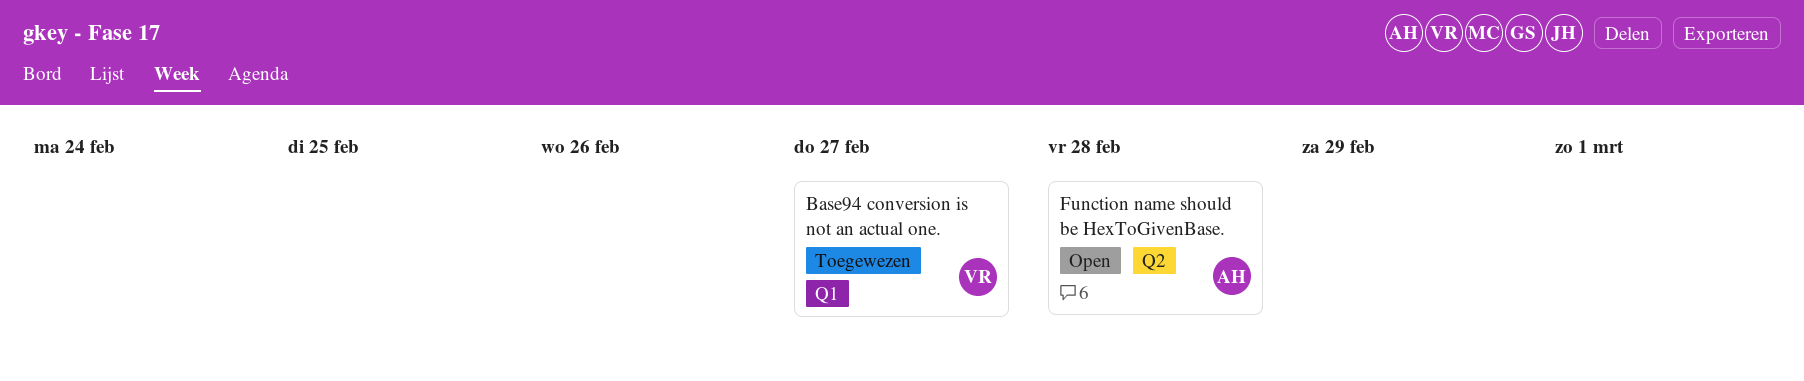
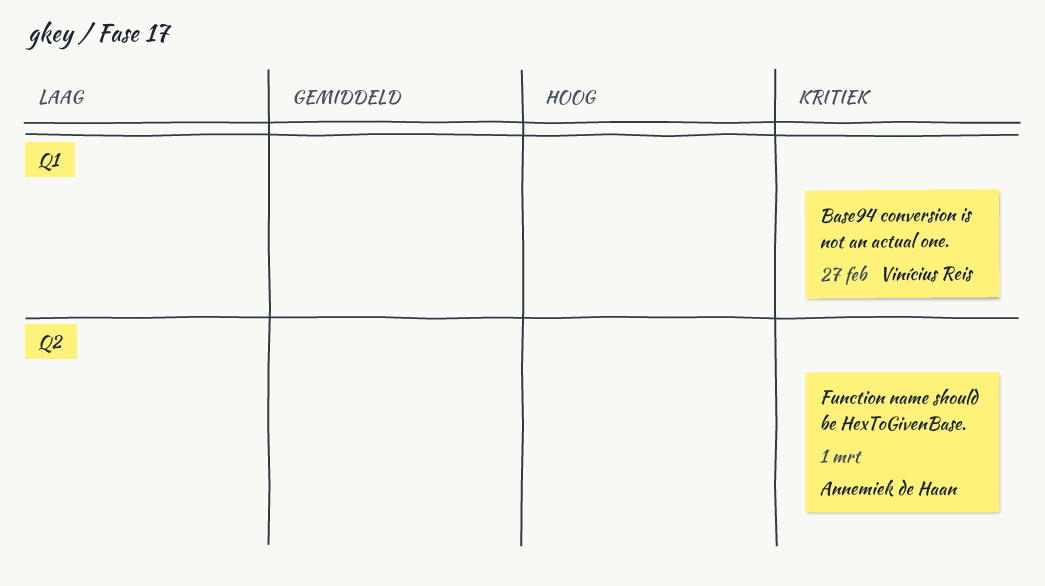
Function name should be HexToGivenBase., due: Feb 28 -> Mar 1

